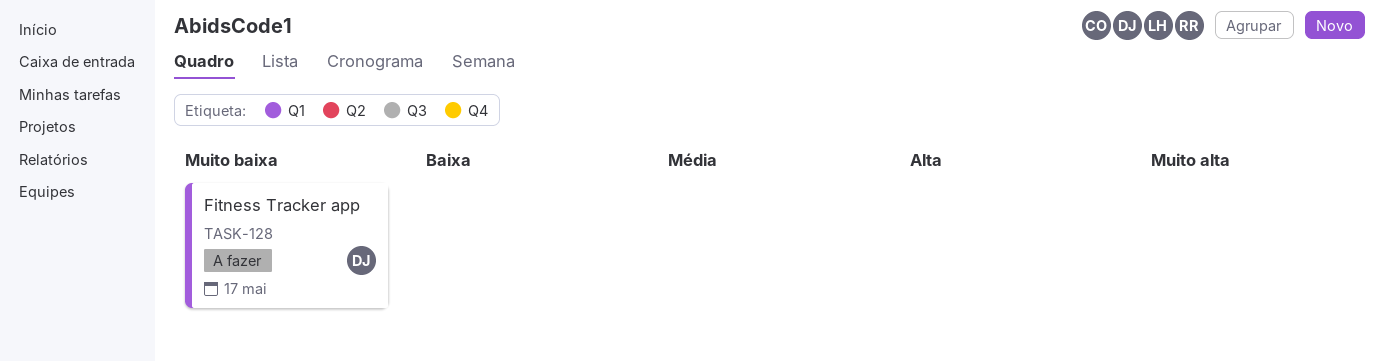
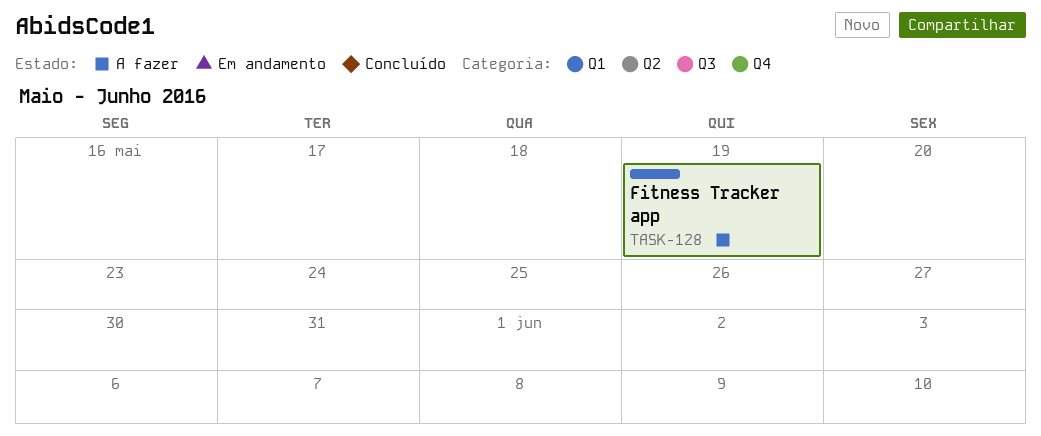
TASK-128, due: May 17 -> May 19

